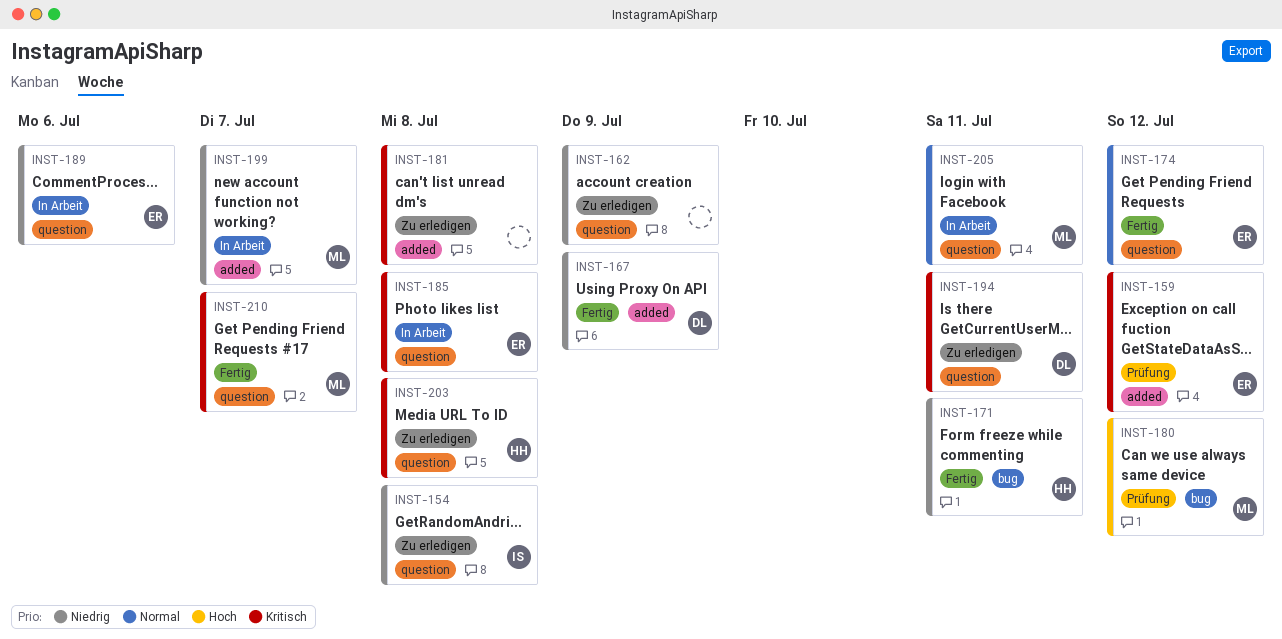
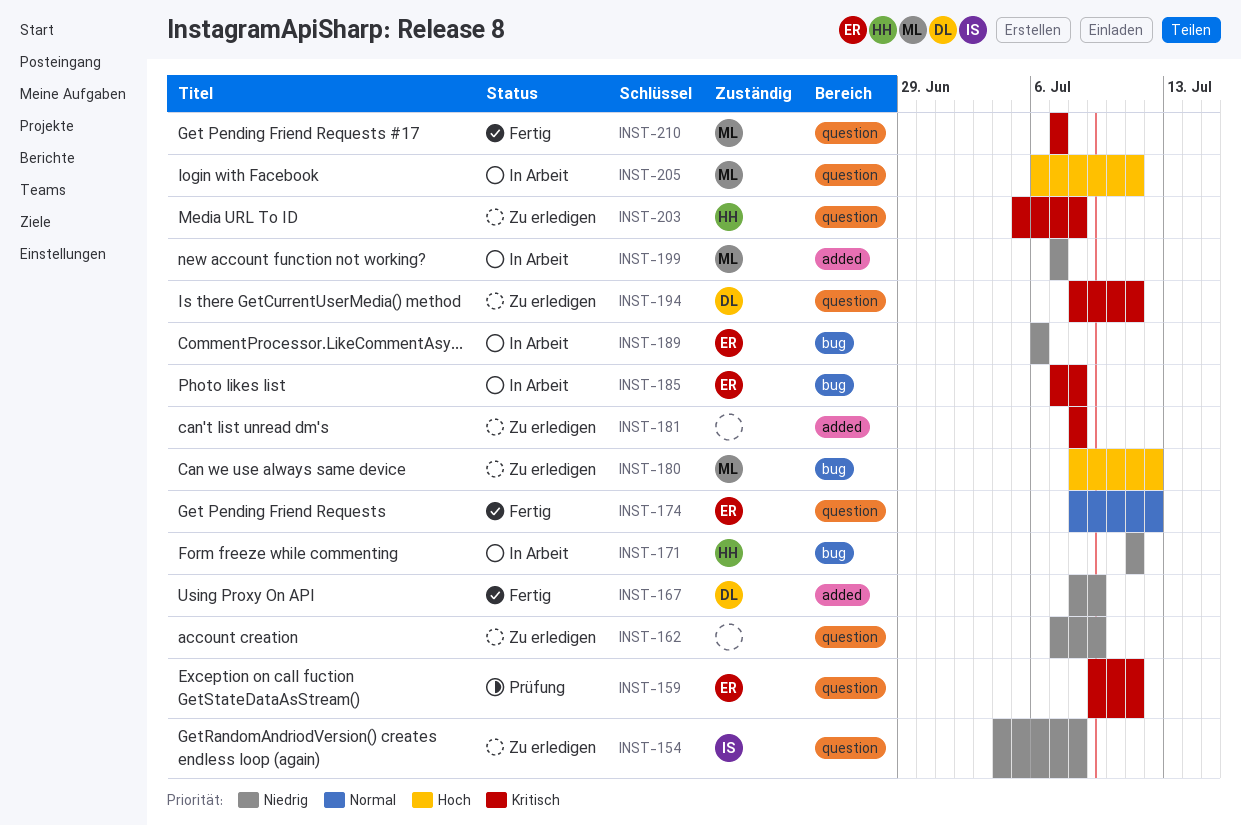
INST-159, label: added -> question
INST-159, due: Jul 12 -> Jul 11
INST-171, status: Fertig -> In Arbeit
INST-180, status: Prüfung -> Zu erledigen
INST-185, label: question -> bug
INST-189, label: question -> bug
INST-205, priority: Normal -> Hoch

